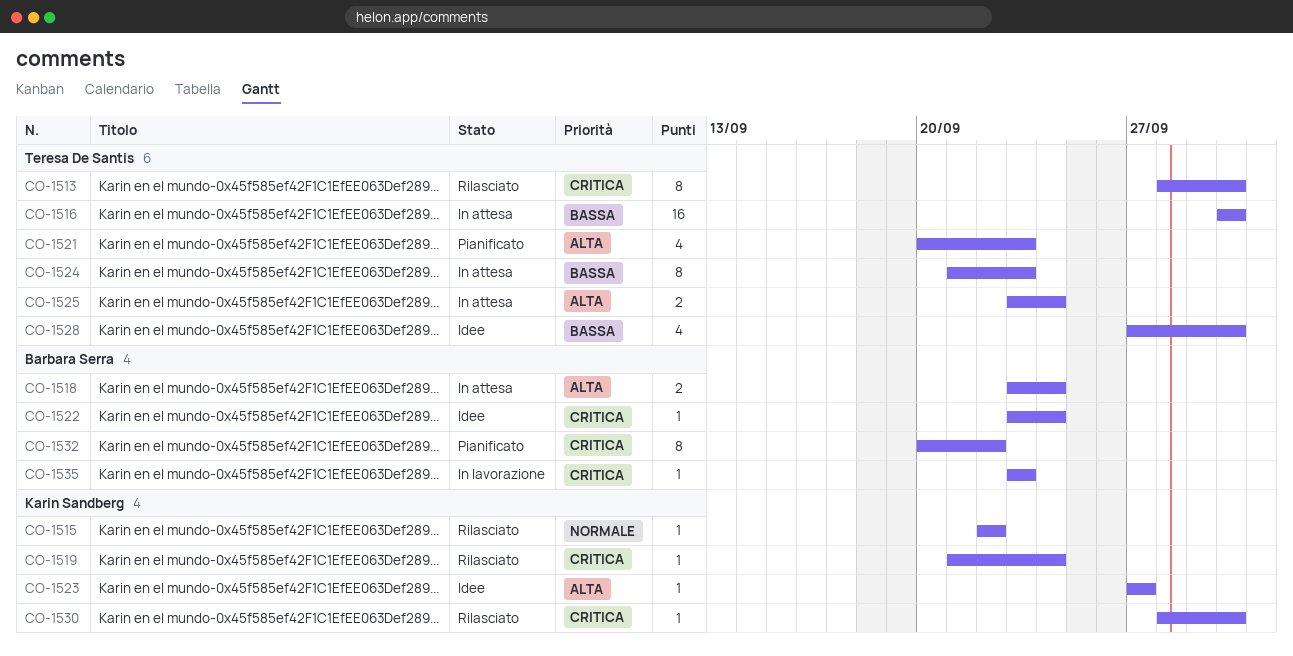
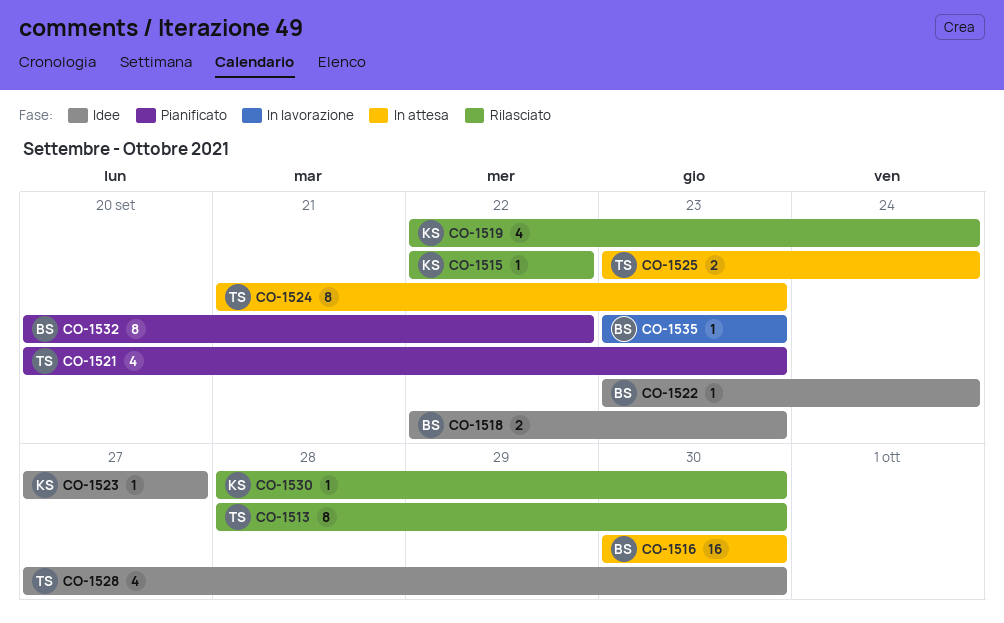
CO-1516, owner: Teresa De Santis -> Barbara Serra
CO-1518, status: In attesa -> Idee
CO-1518, start: Sep 23 -> Sep 22
CO-1518, due: Sep 24 -> Sep 23
CO-1519, estimate: 1 -> 4
CO-1519, start: Sep 21 -> Sep 22

